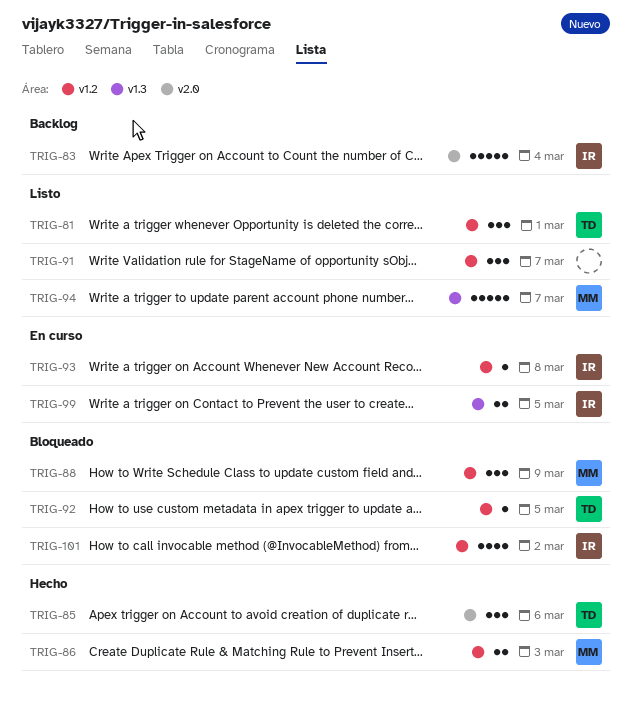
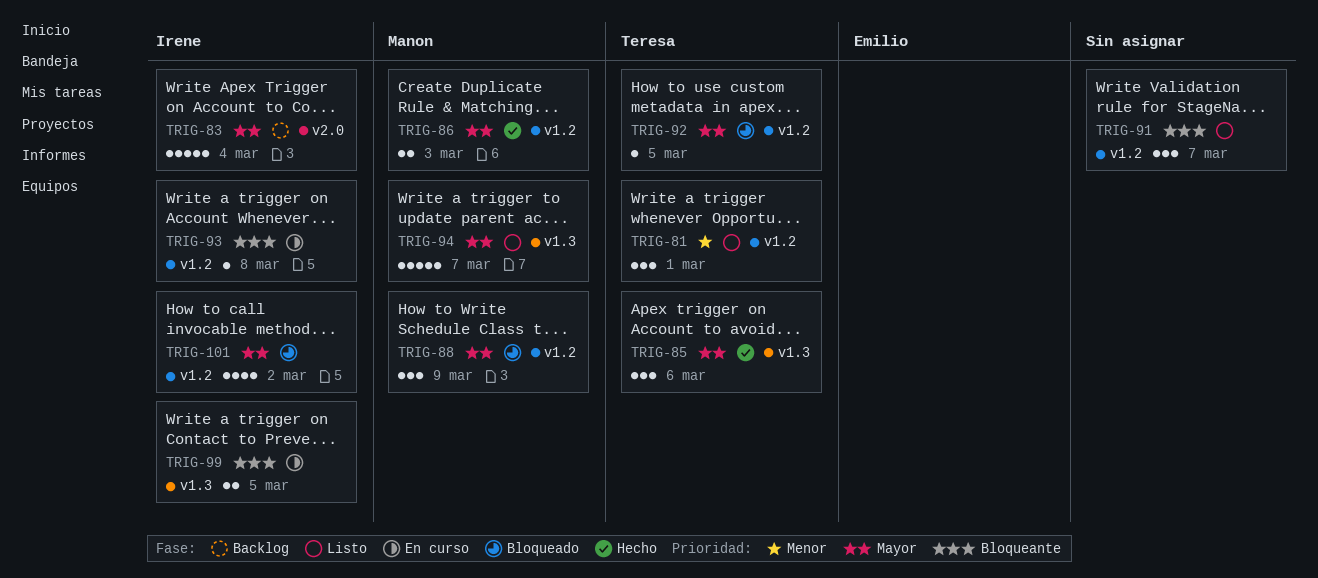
TRIG-85, label: v2.0 -> v1.3

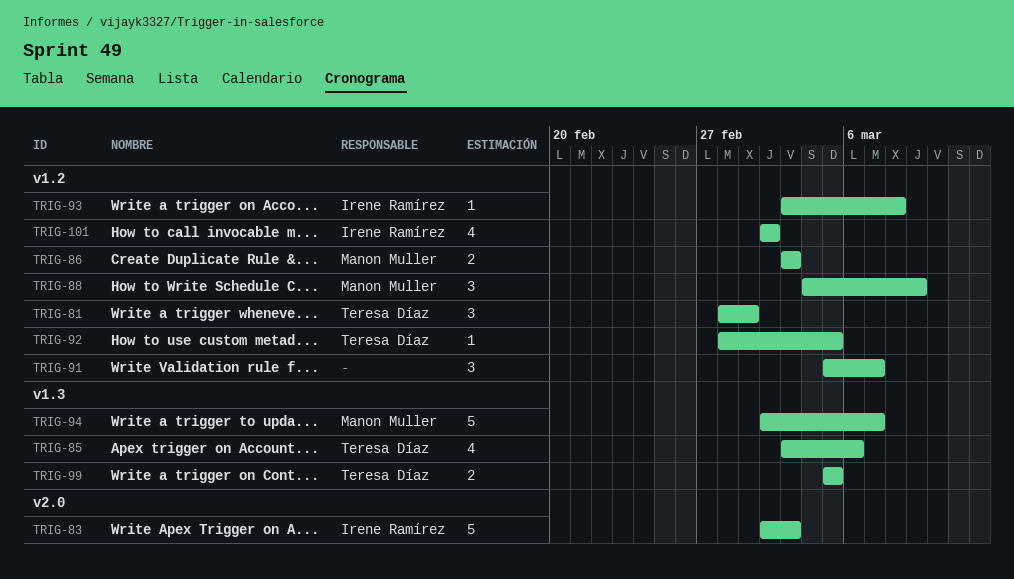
TRIG-83, due: Mar 4 -> Mar 3
TRIG-85, estimate: 3 -> 4
TRIG-99, owner: Irene Ramírez -> Teresa Díaz

